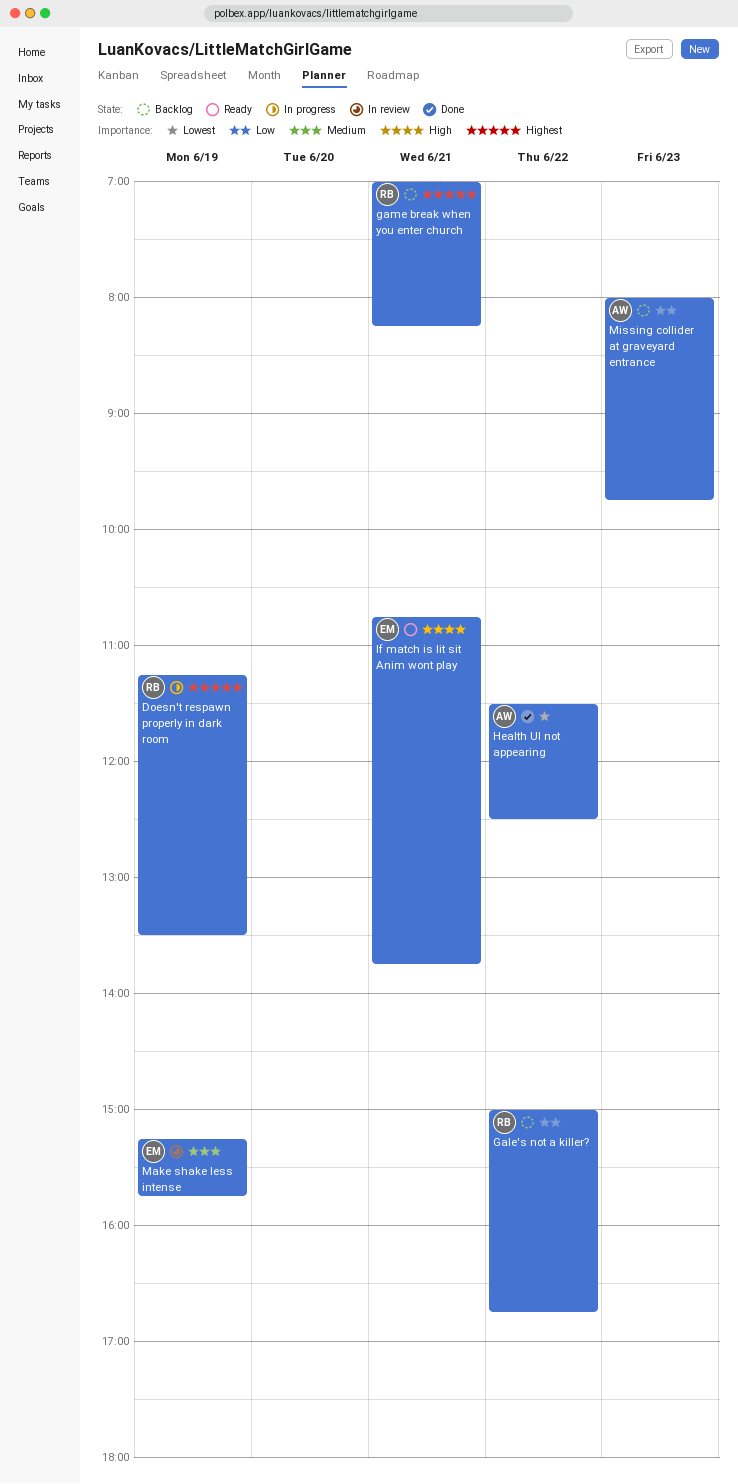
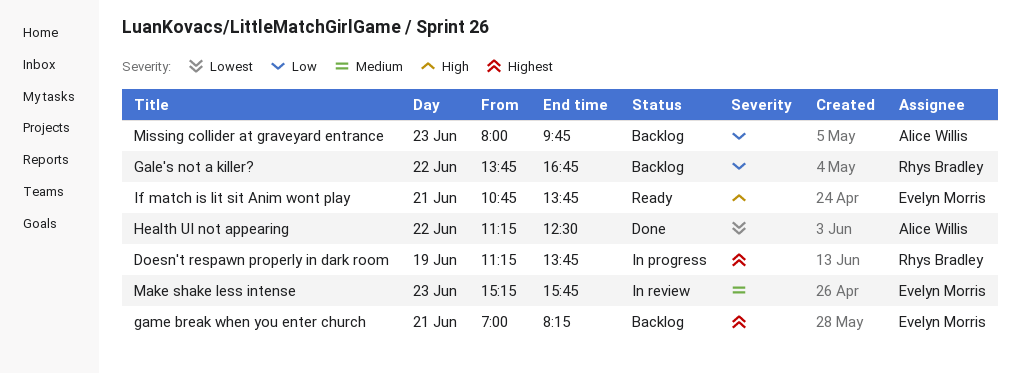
Doesn't respawn properly in dark room, ends: 13:30 -> 13:45
Gale's not a killer?, begins: 15:00 -> 13:45
game break when you enter church, owner: Rhys Bradley -> Evelyn Morris
Health UI not appearing, begins: 11:30 -> 11:15
Make shake less intense, day: Jun 19 -> Jun 23

